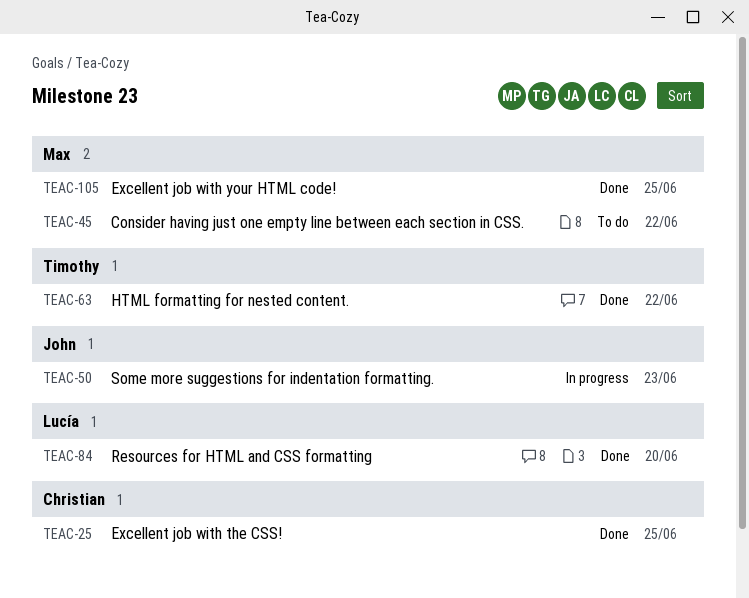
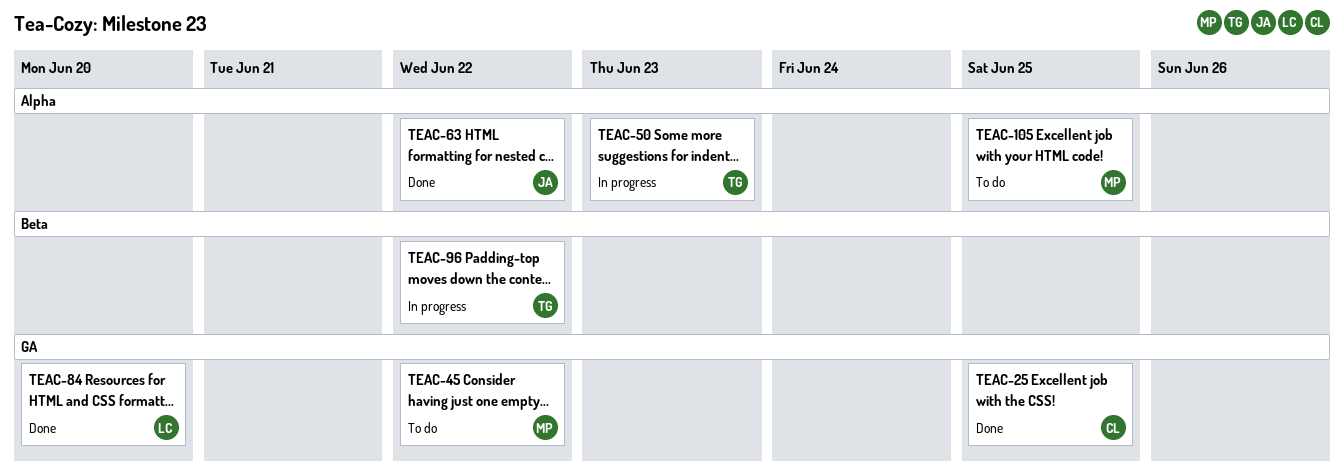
TEAC-50, owner: John -> Timothy
TEAC-63, owner: Timothy -> John
TEAC-96: none -> present
TEAC-105, status: Done -> To do

